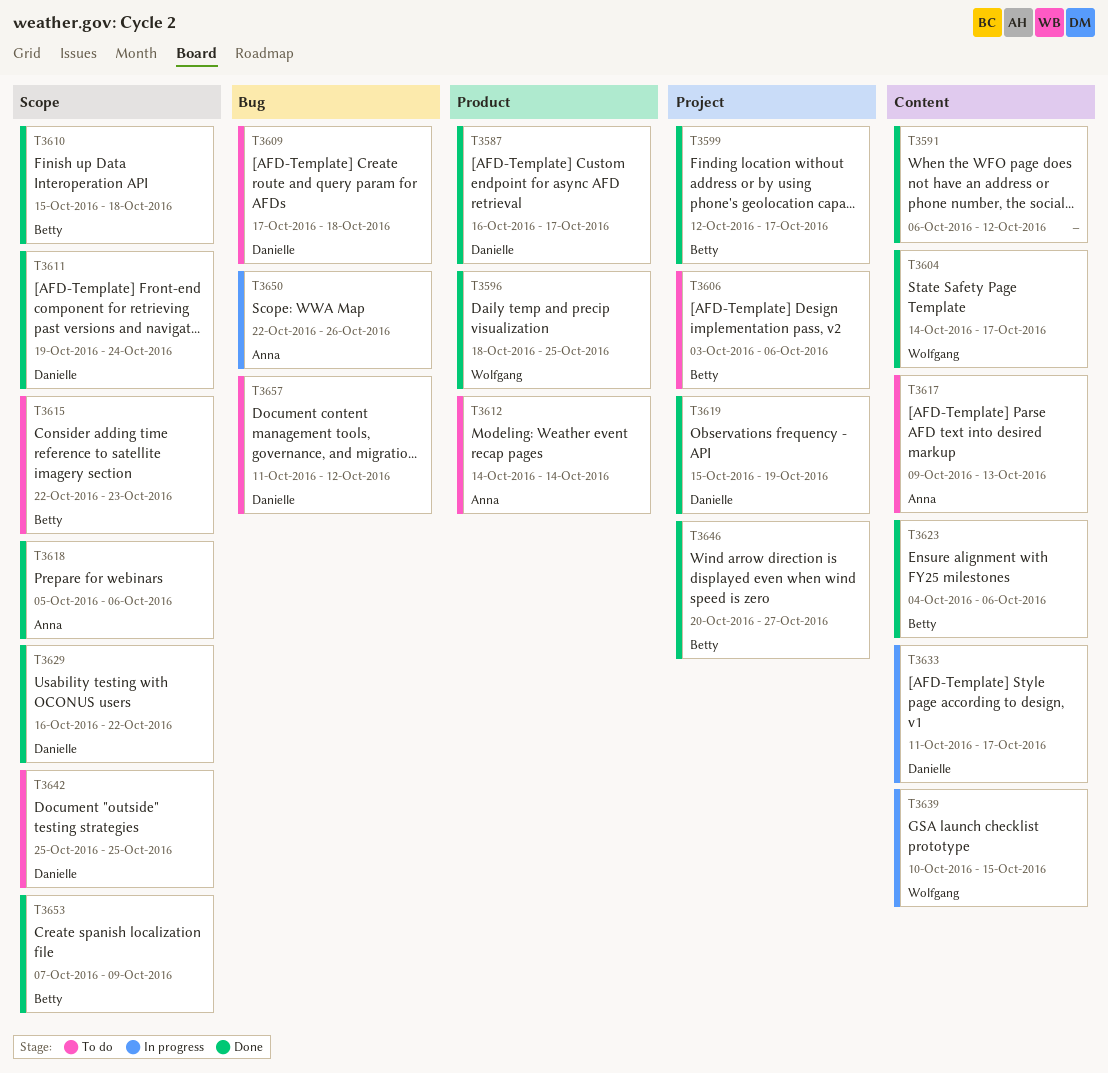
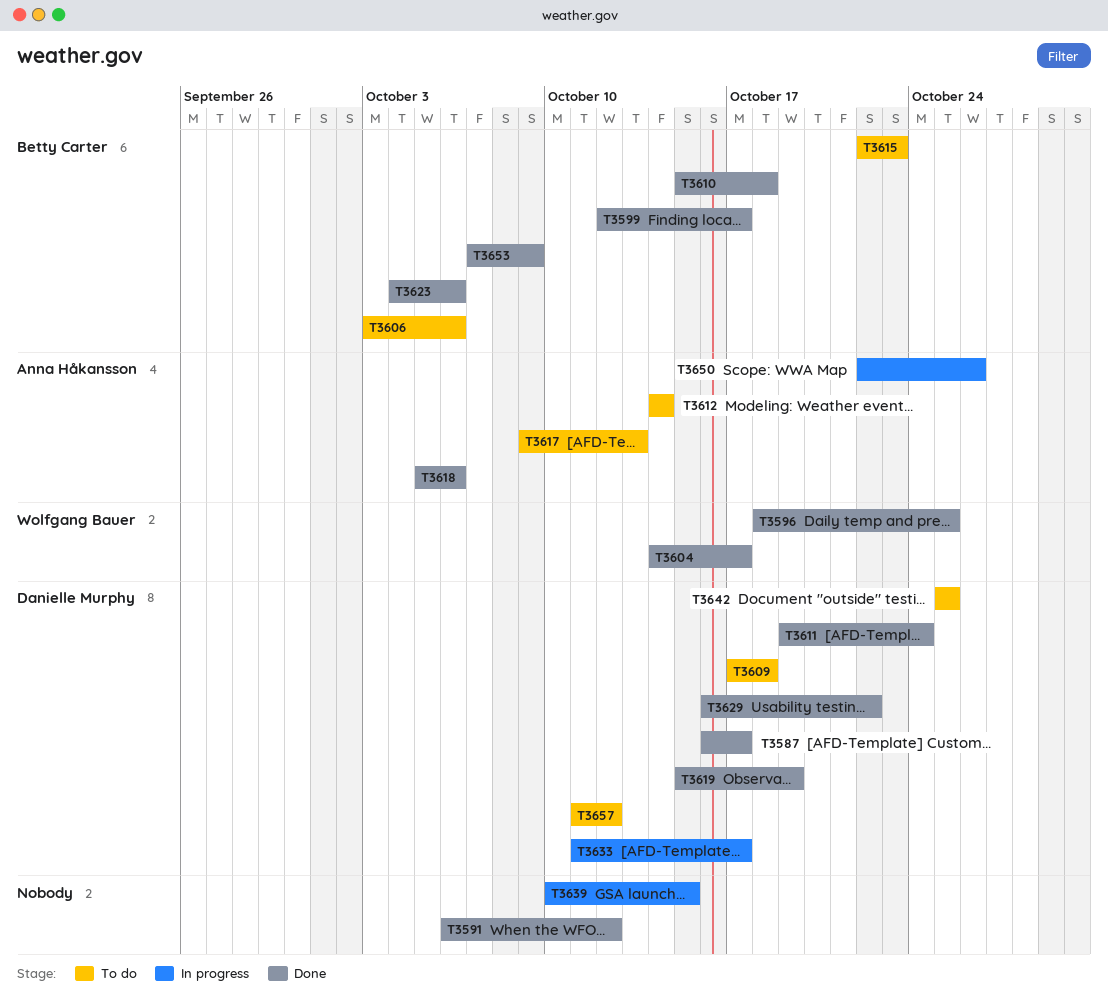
T3639, owner: Wolfgang Bauer -> none
T3646: present -> none

